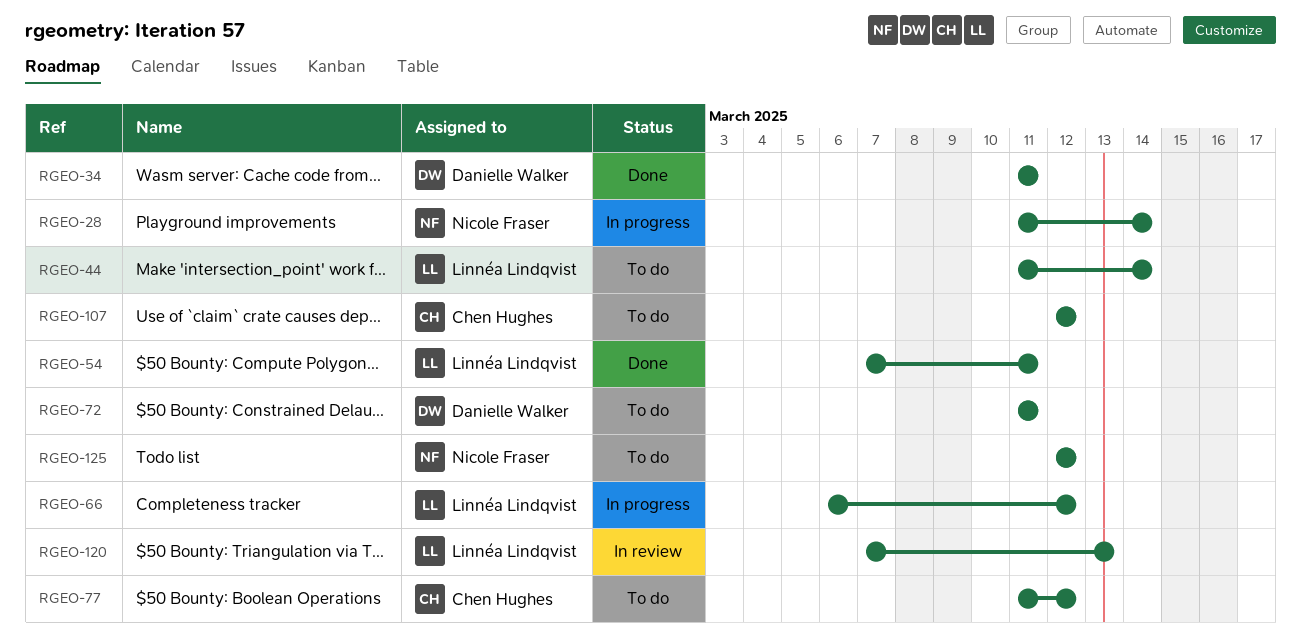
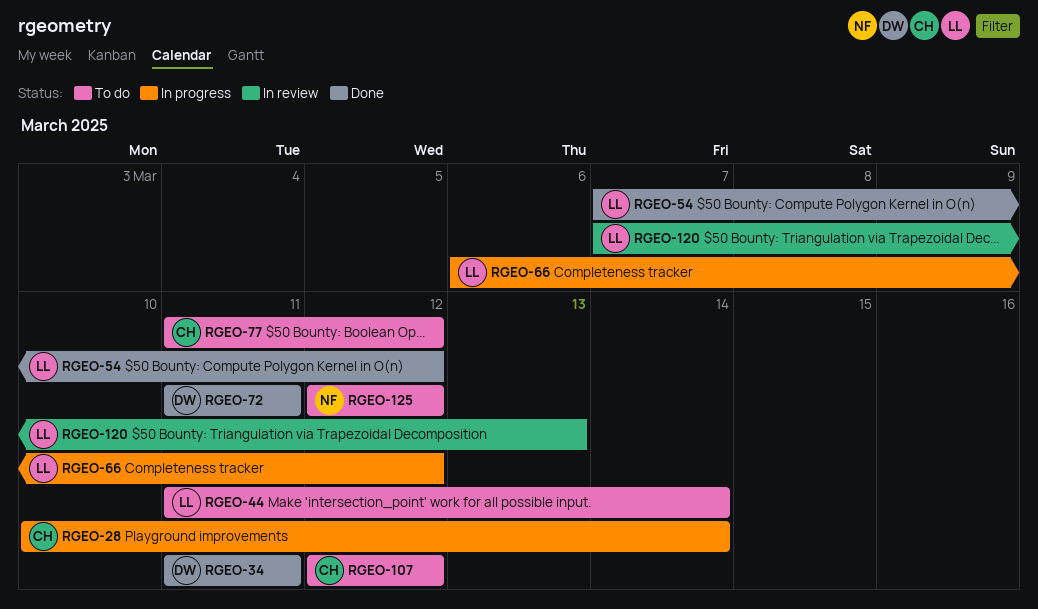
RGEO-28, owner: Nicole Fraser -> Chen Hughes
RGEO-28, start: Mar 11 -> Mar 10
RGEO-54, due: Mar 11 -> Mar 12
RGEO-72, status: To do -> Done

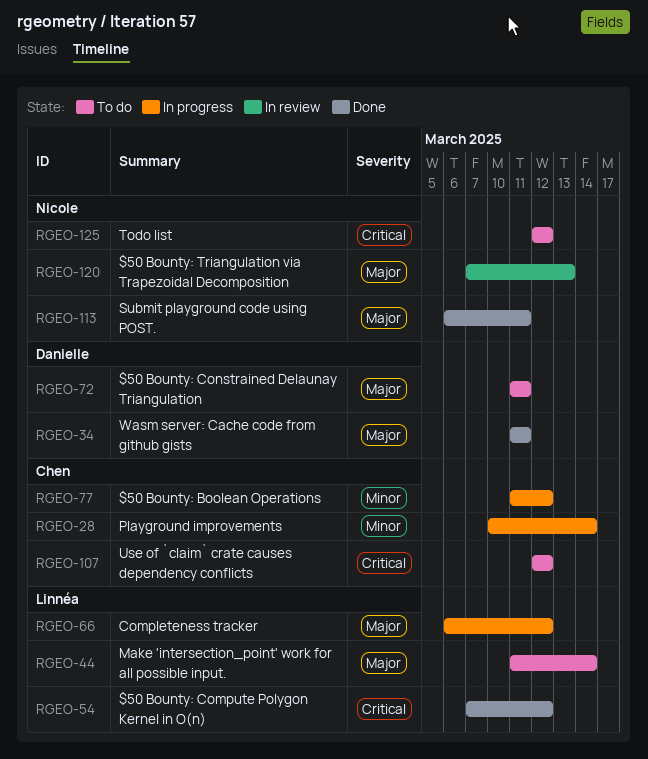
RGEO-72, status: Done -> To do
RGEO-77, status: To do -> In progress
RGEO-113: none -> present
RGEO-120, owner: Linnéa -> Nicole

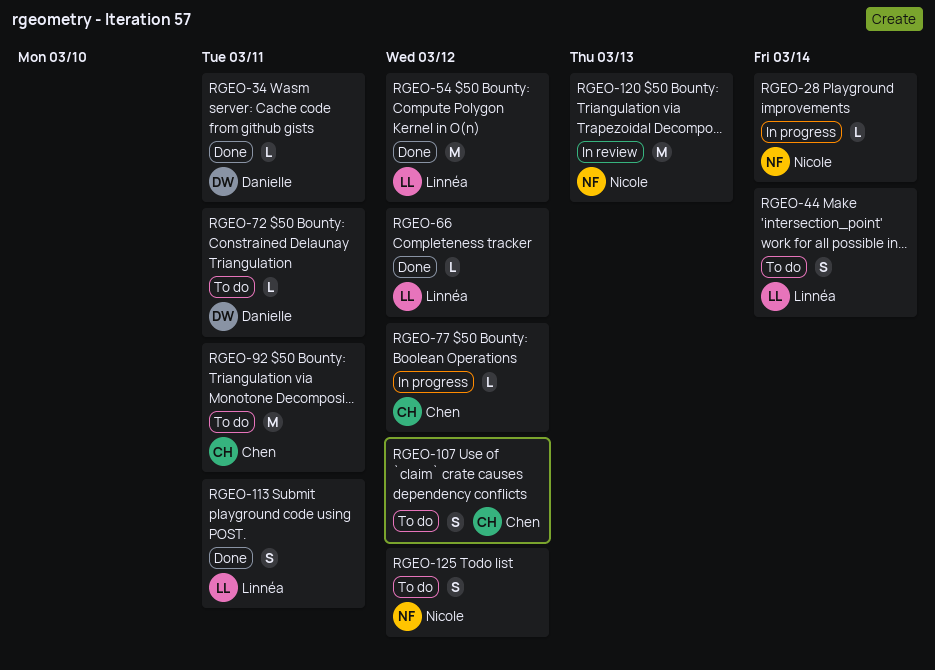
RGEO-28, owner: Chen -> Nicole
RGEO-66, status: In progress -> Done
RGEO-92: none -> present
RGEO-113, owner: Nicole -> Linnéa

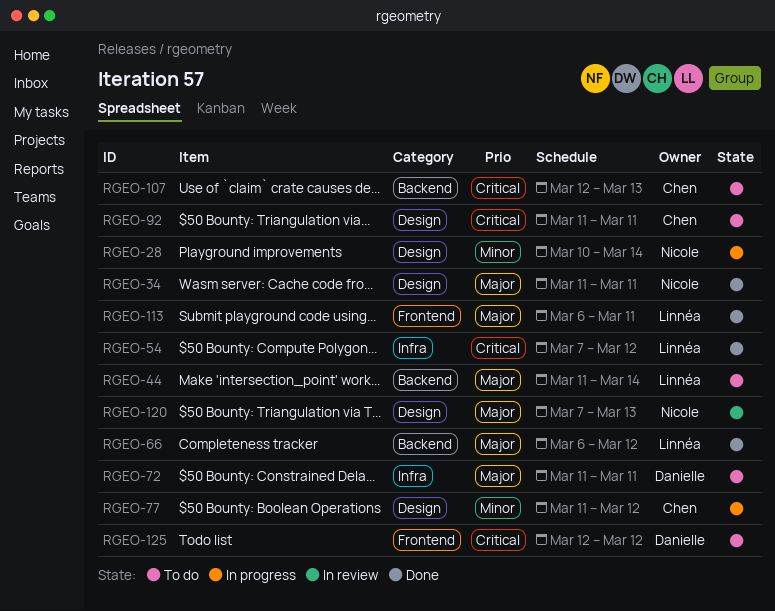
RGEO-34, owner: Danielle -> Nicole
RGEO-107, due: Mar 12 -> Mar 13
RGEO-125, owner: Nicole -> Danielle

